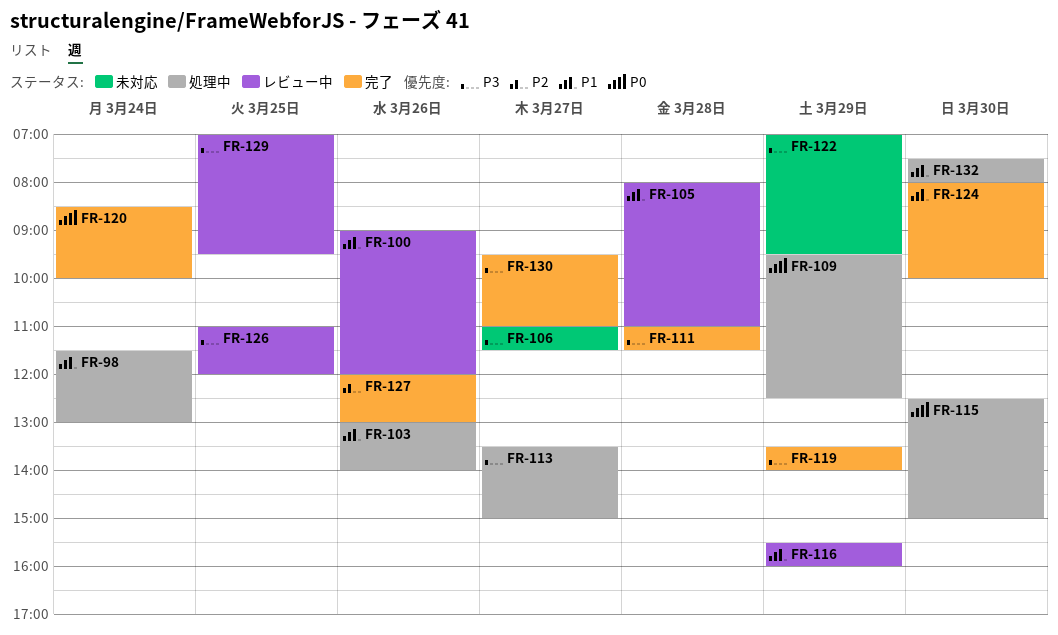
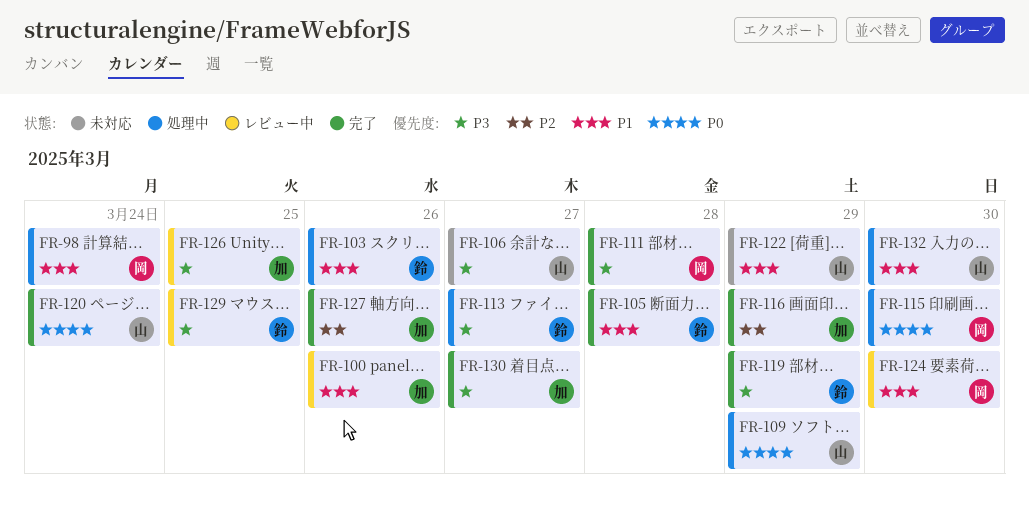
FR-105, status: レビュー中 -> 完了
FR-116, status: レビュー中 -> 完了
FR-116, priority: P1 -> P2
FR-122, priority: P3 -> P1
FR-124, status: 完了 -> レビュー中

